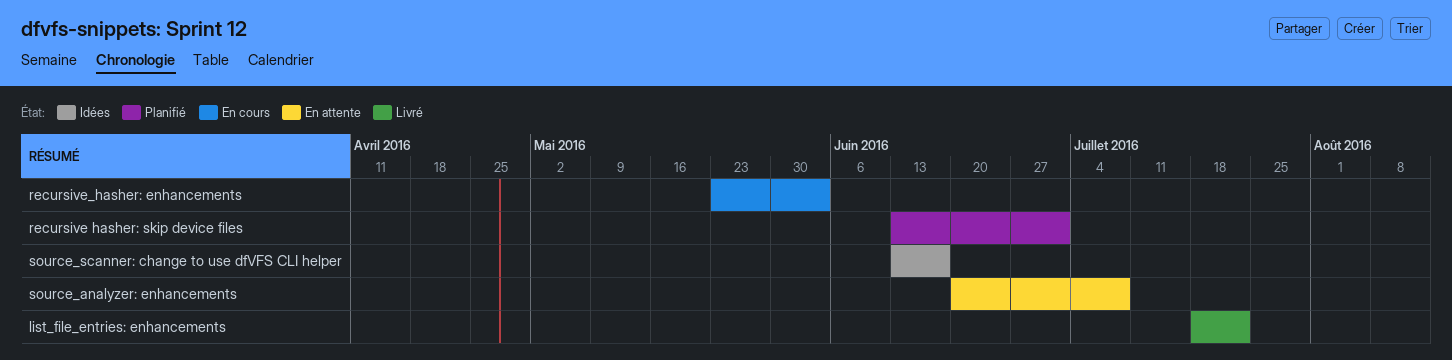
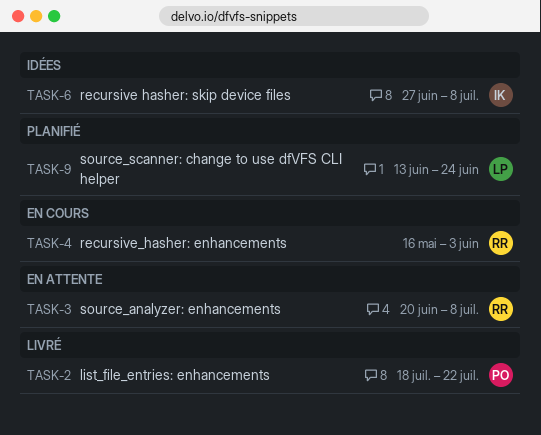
recursive hasher: skip device files, status: Planifié -> Idées
recursive hasher: skip device files, start: Jun 13 -> Jun 27
recursive hasher: skip device files, due: Jul 1 -> Jul 8
recursive_hasher: enhancements, start: May 23 -> May 16
source_scanner: change to use dfVFS CLI helper, status: Idées -> Planifié
source_scanner: change to use dfVFS CLI helper, due: Jun 17 -> Jun 24

